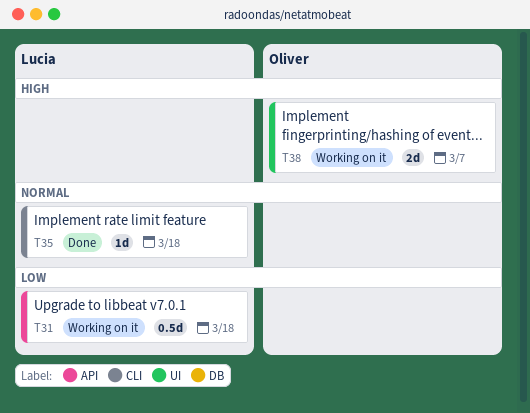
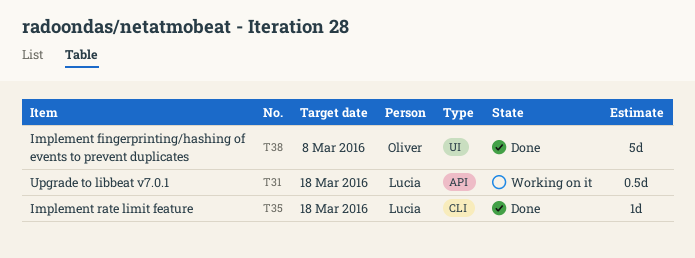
T38, status: Working on it -> Done
T38, estimate: 2d -> 5d
T38, due: Mar 7 -> Mar 8

